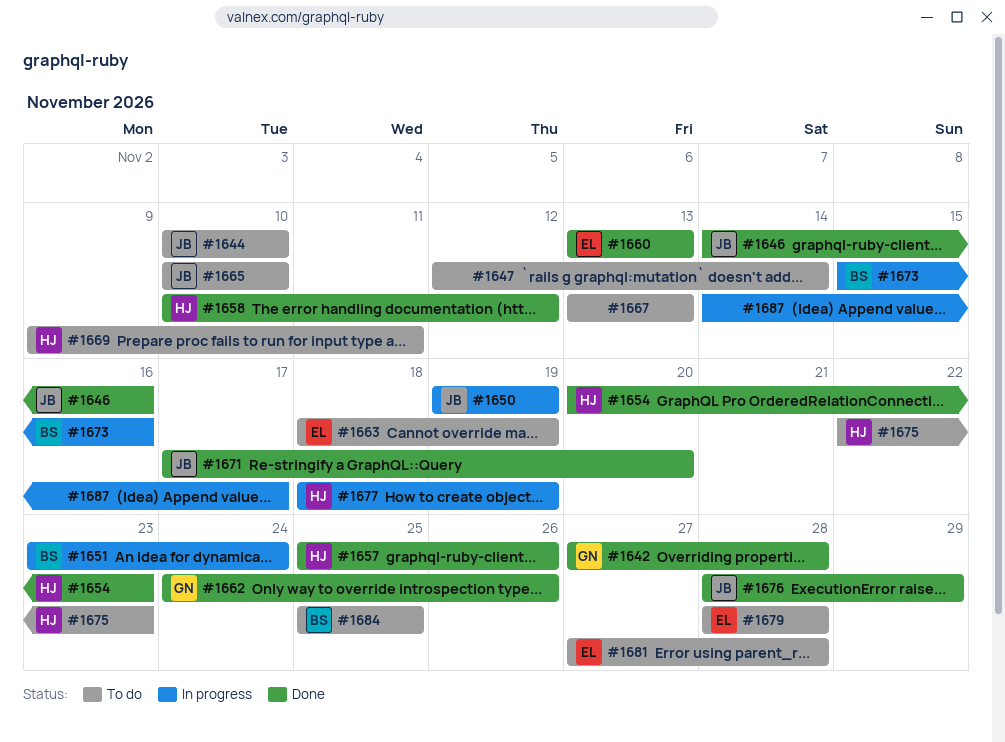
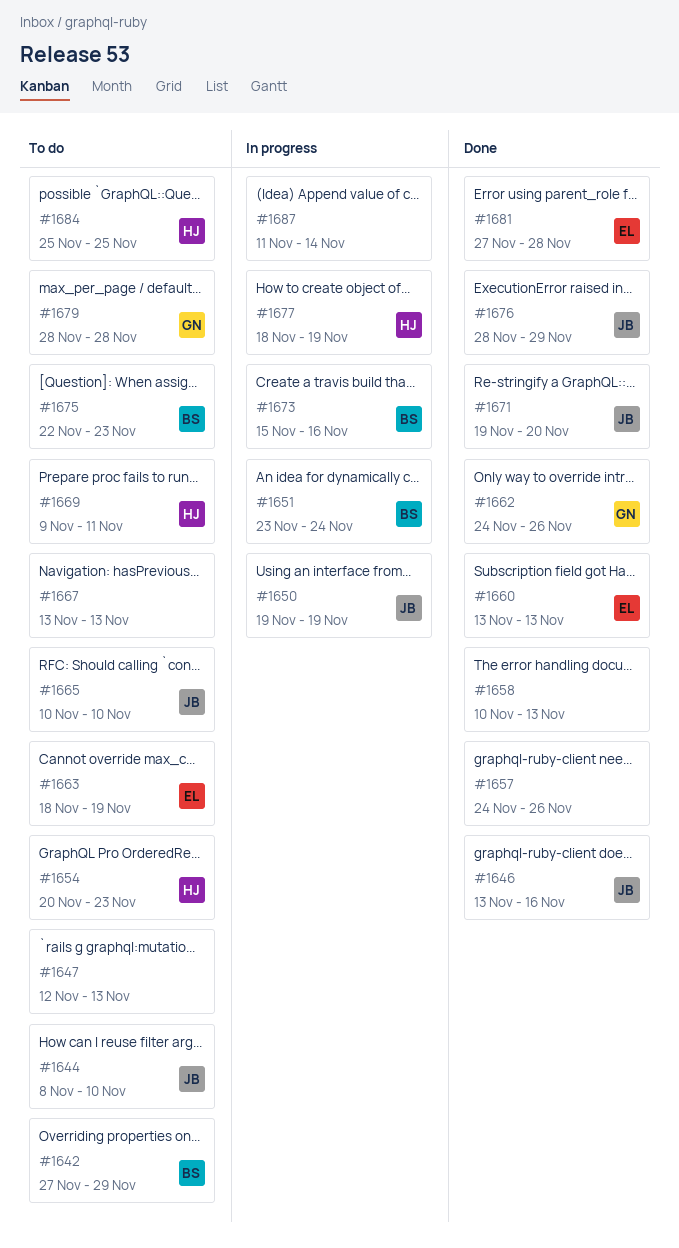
#1642, status: Done -> To do
#1642, owner: GN -> BS
#1642, due: Nov 28 -> Nov 29
#1644, start: Nov 10 -> Nov 8
#1646, start: Nov 14 -> Nov 13
#1647, due: Nov 14 -> Nov 13
#1654, status: Done -> To do
#1657, owner: HJ -> none
#1657, start: Nov 25 -> Nov 24
#1658, owner: HJ -> none
#1658, due: Nov 12 -> Nov 13
#1671, start: Nov 17 -> Nov 19
#1675, owner: HJ -> BS
#1679, owner: EL -> GN
#1681, status: To do -> Done
#1684, owner: BS -> HJ
#1687, start: Nov 14 -> Nov 11
#1687, due: Nov 17 -> Nov 14

